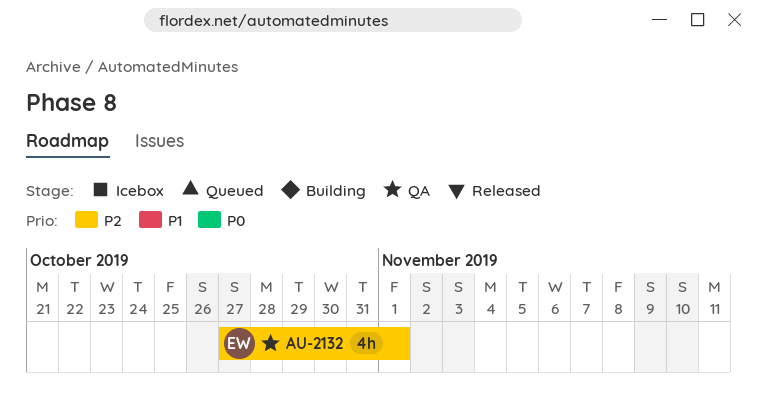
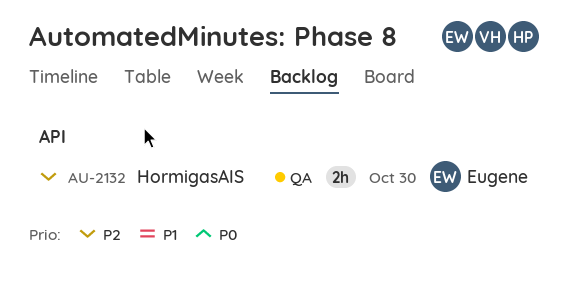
AU-2132, estimate: 4h -> 2h
AU-2132, due: Nov 1 -> Oct 30

